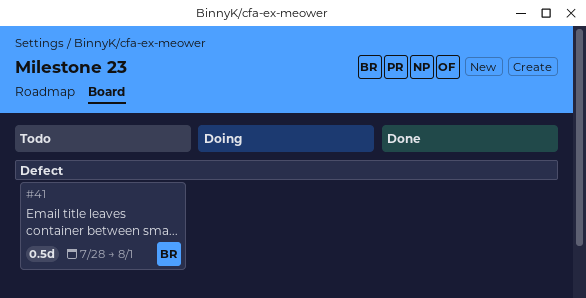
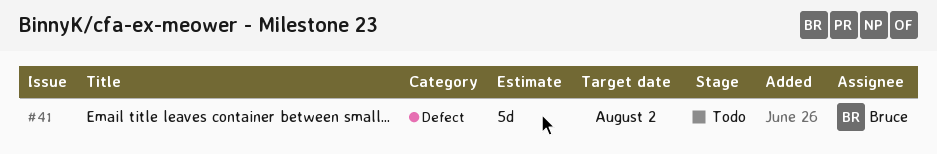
#41, estimate: 0.5d -> 5d
#41, due: Aug 1 -> Aug 2

